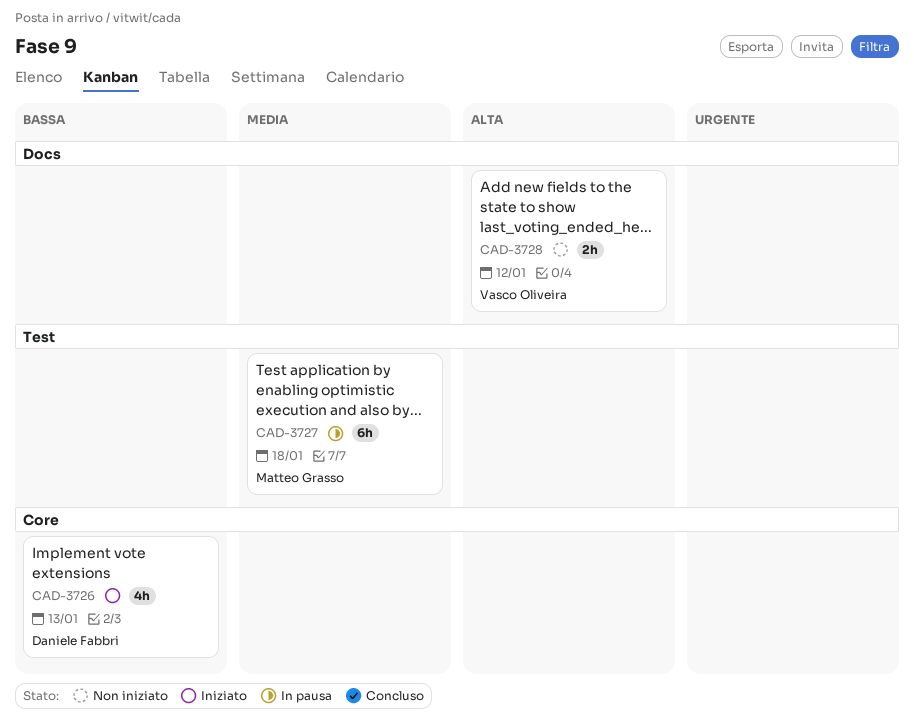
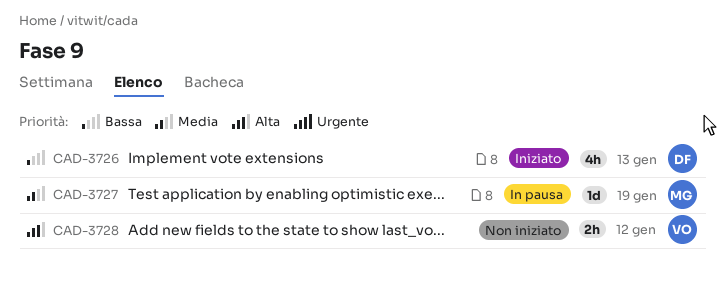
CAD-3727, estimate: 6h -> 1d
CAD-3727, due: Jan 18 -> Jan 19

